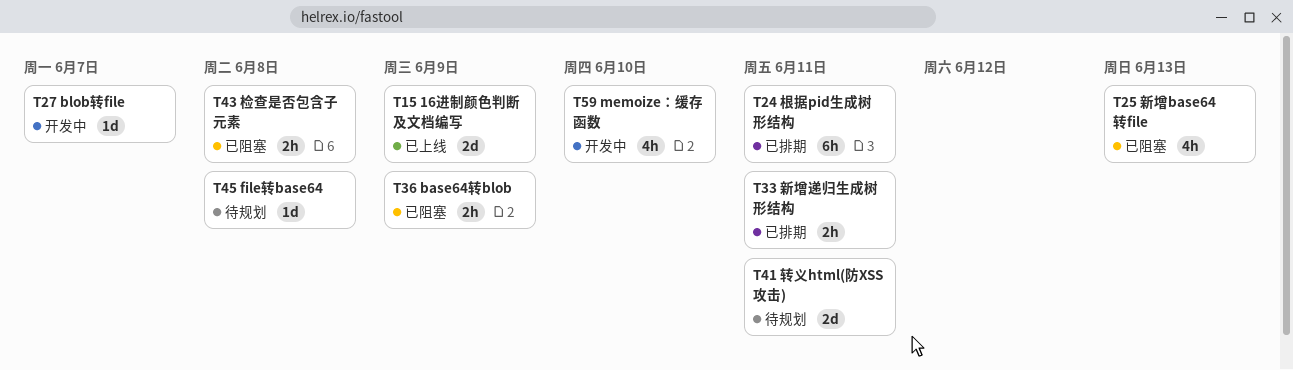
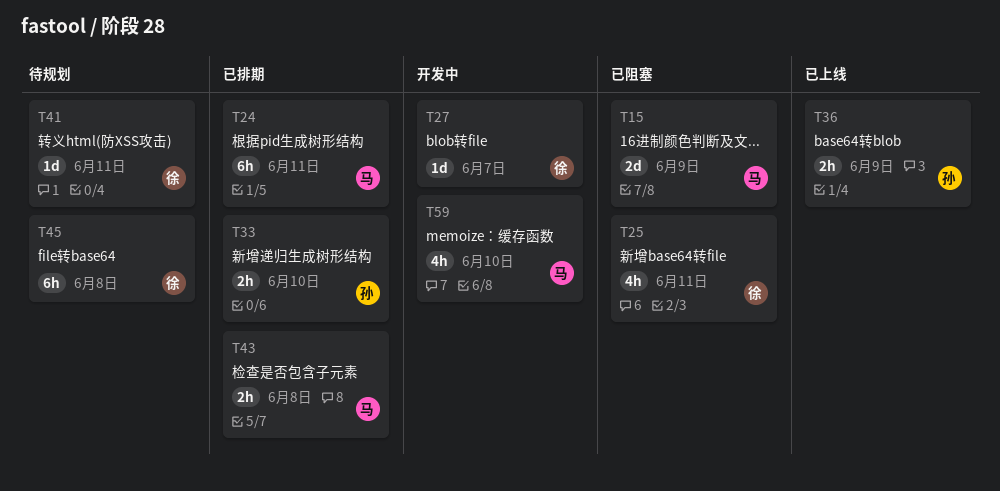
T15, status: 已上线 -> 已阻塞
T25, due: Jun 13 -> Jun 11
T33, due: Jun 11 -> Jun 10
T36, status: 已阻塞 -> 已上线
T41, estimate: 2d -> 1d
T43, status: 已阻塞 -> 已排期
T45, estimate: 1d -> 6h

